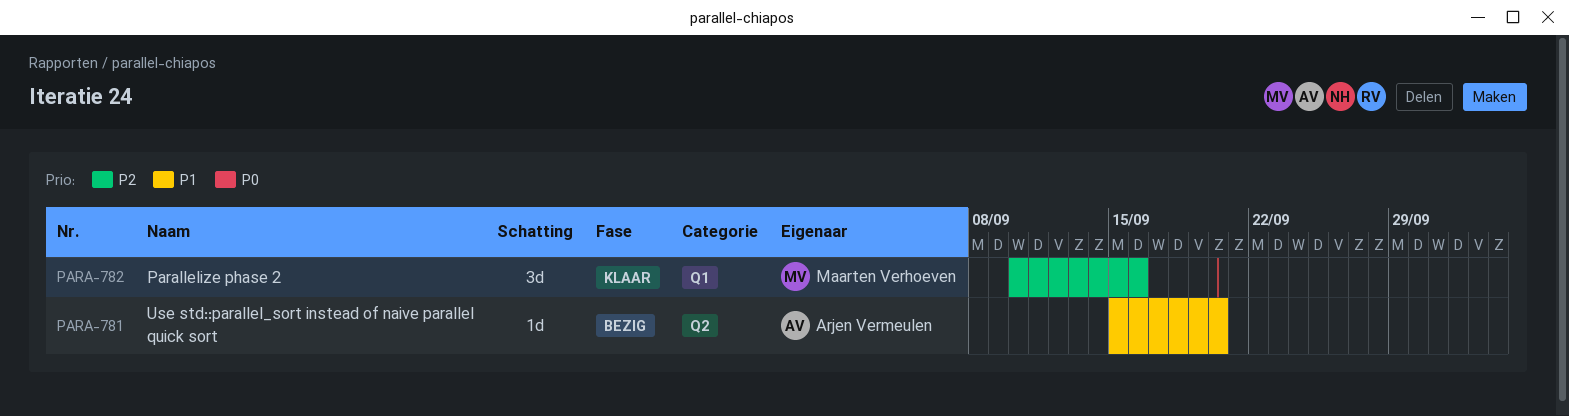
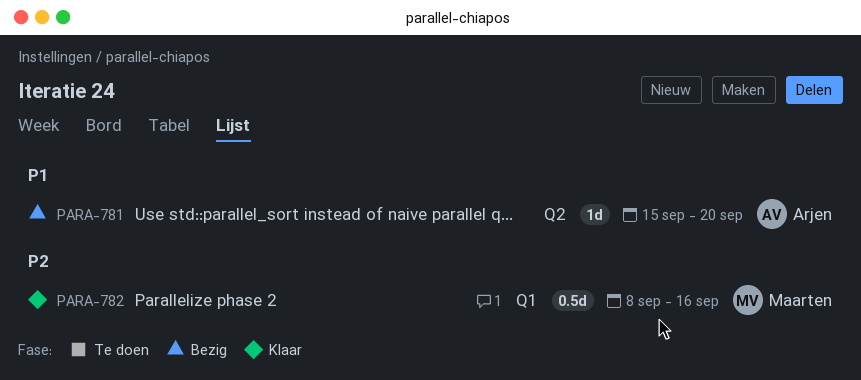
PARA-782, estimate: 3d -> 0.5d
PARA-782, start: Sep 10 -> Sep 8

